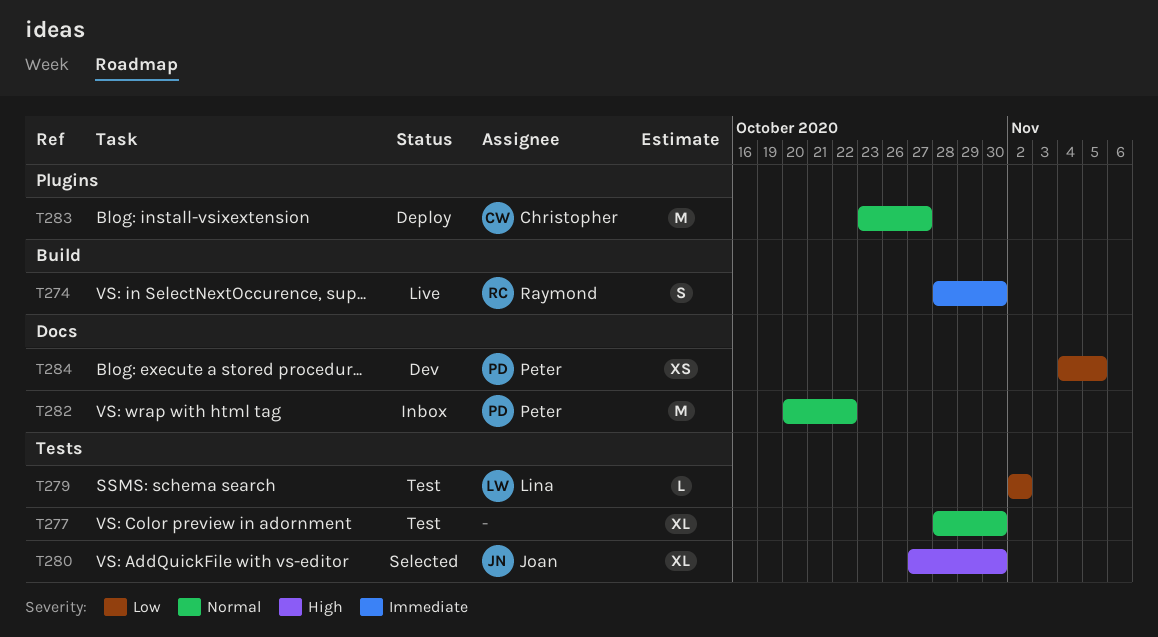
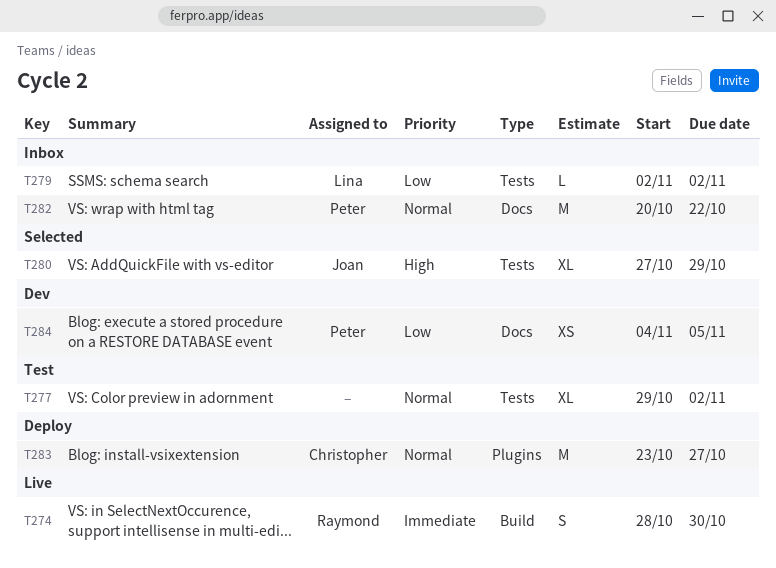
T277, start: Oct 28 -> Oct 29
T277, due: Oct 30 -> Nov 2
T279, status: Test -> Inbox
T280, due: Oct 30 -> Oct 29

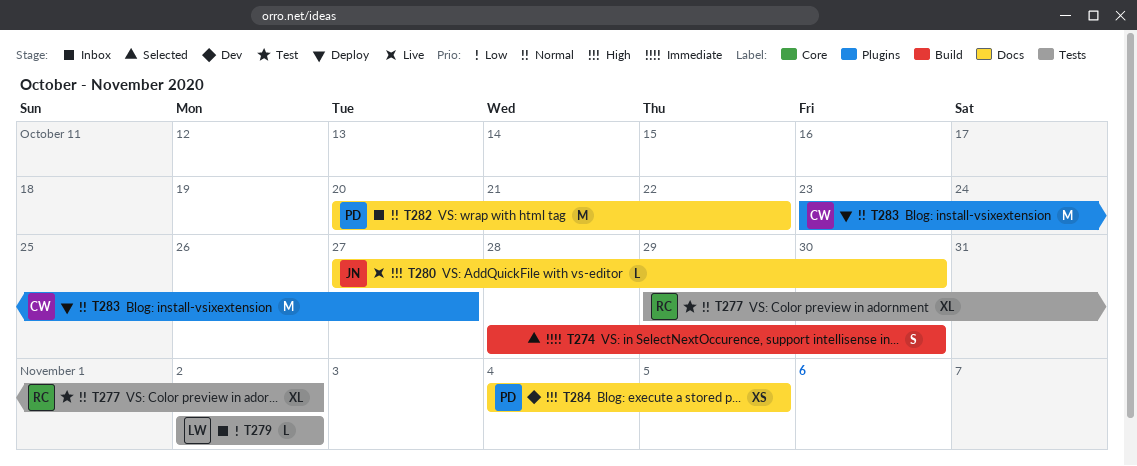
T274, status: Live -> Selected
T274, owner: Raymond -> none
T277, owner: none -> Raymond
T280, status: Selected -> Live
T280, label: Tests -> Docs
T280, estimate: XL -> L
T280, due: Oct 29 -> Oct 30
T284, priority: Low -> High

